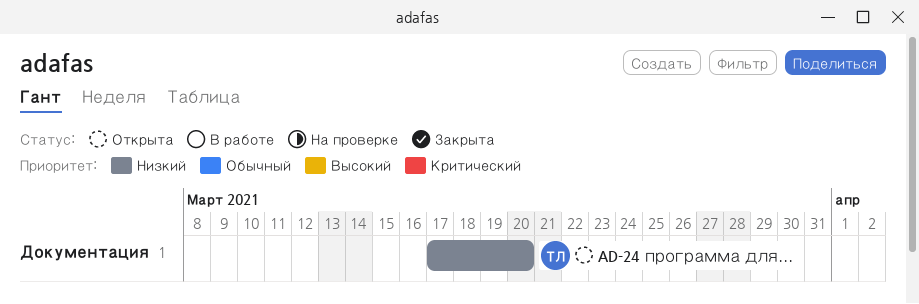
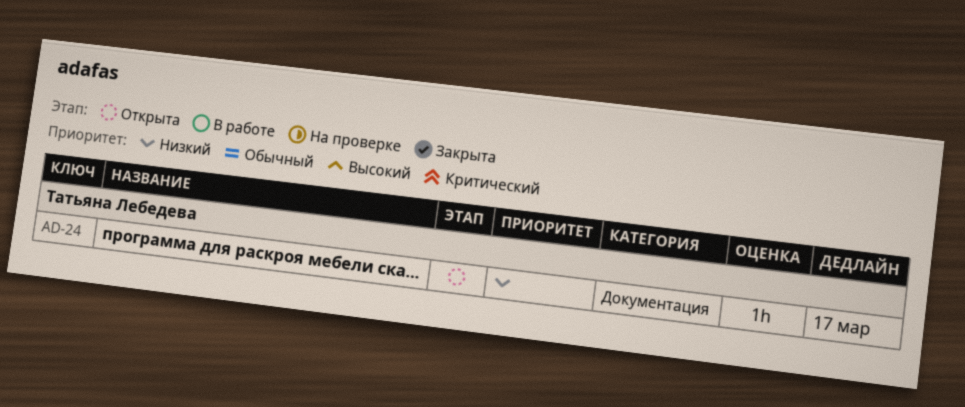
AD-24, due: Mar 20 -> Mar 17

